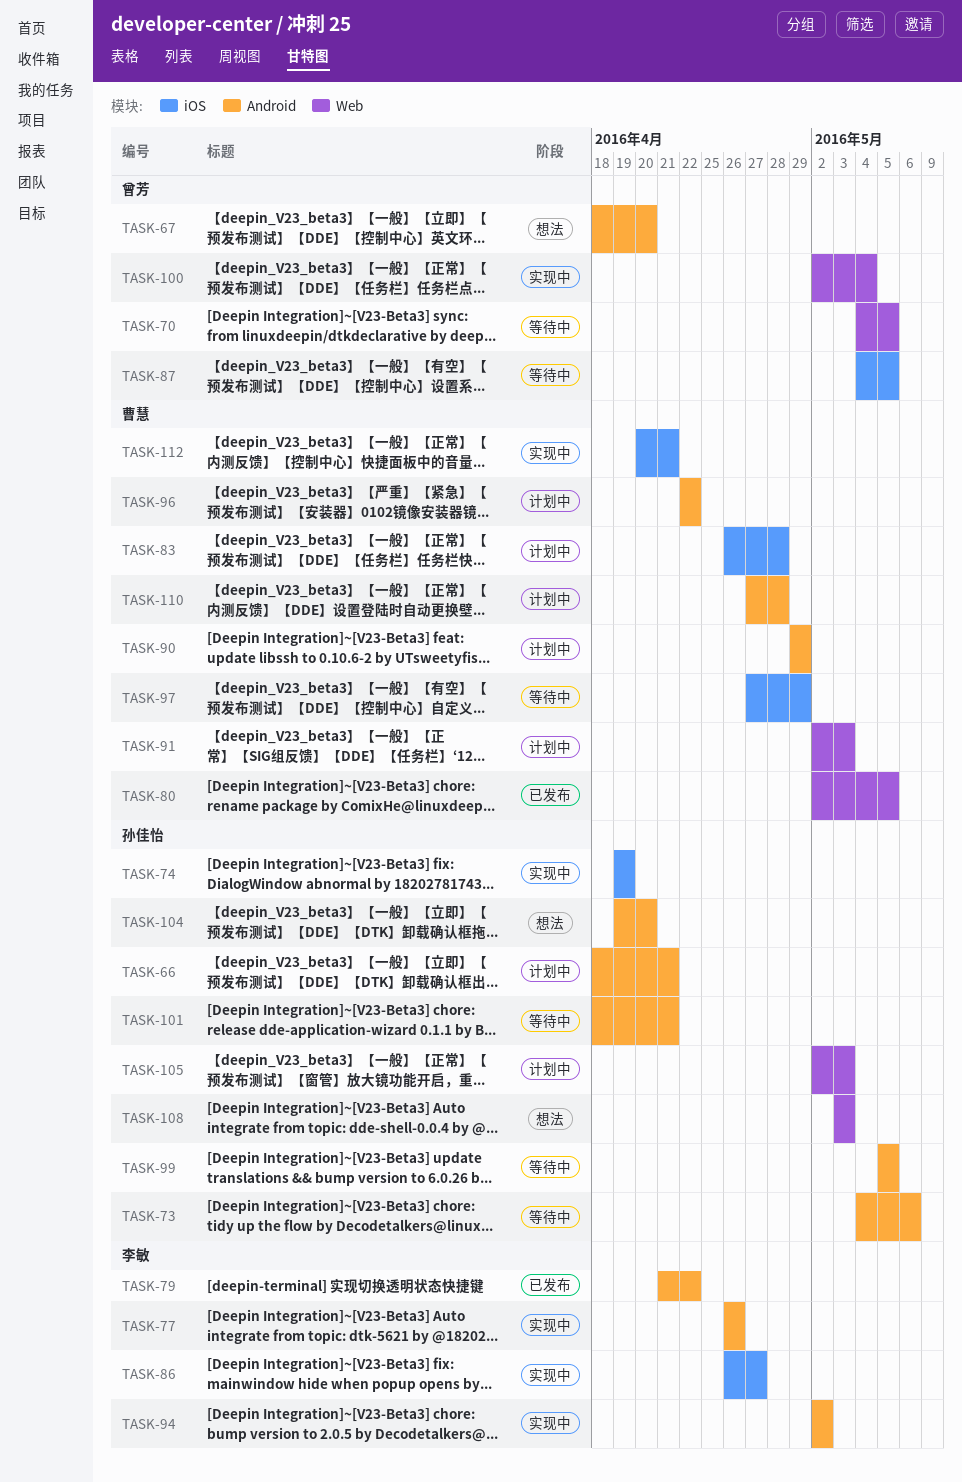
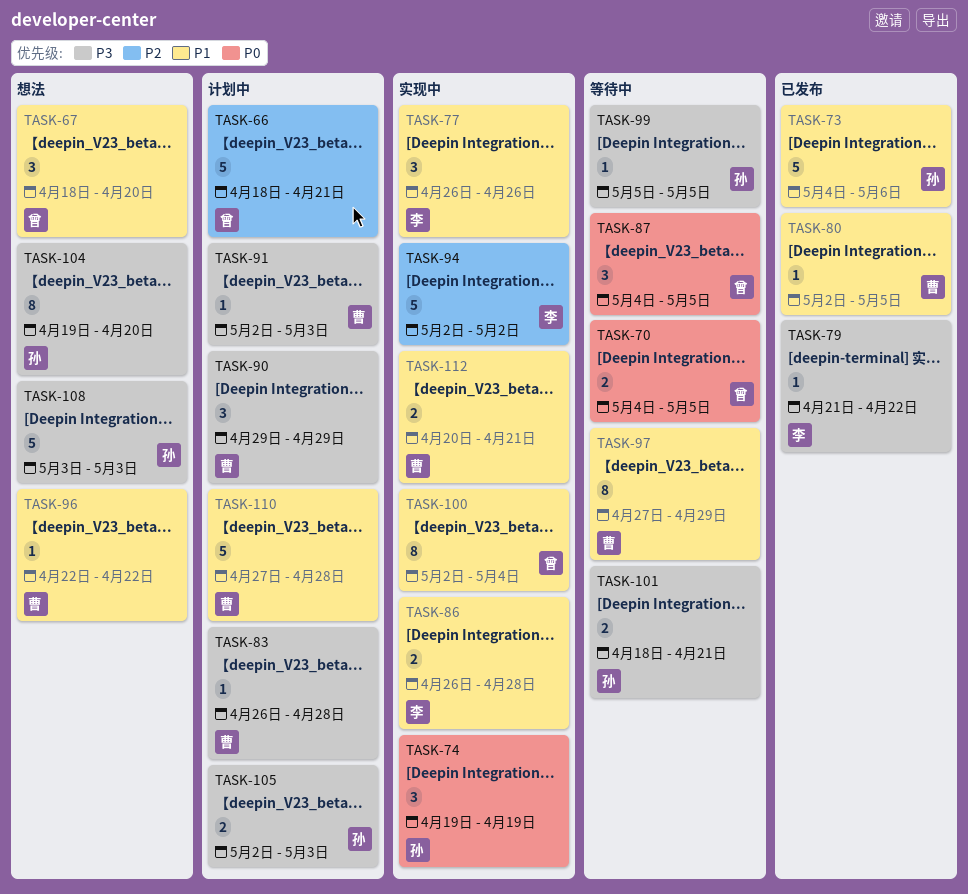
TASK-66, owner: 孙佳怡 -> 曾芳
TASK-73, status: 等待中 -> 已发布
TASK-86, due: Apr 27 -> Apr 28
TASK-96, status: 计划中 -> 想法

